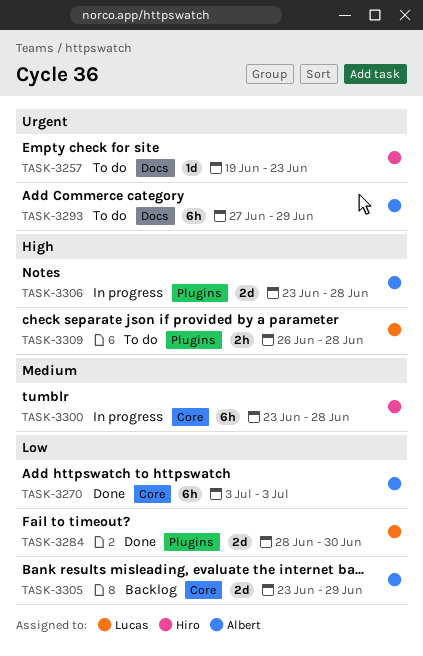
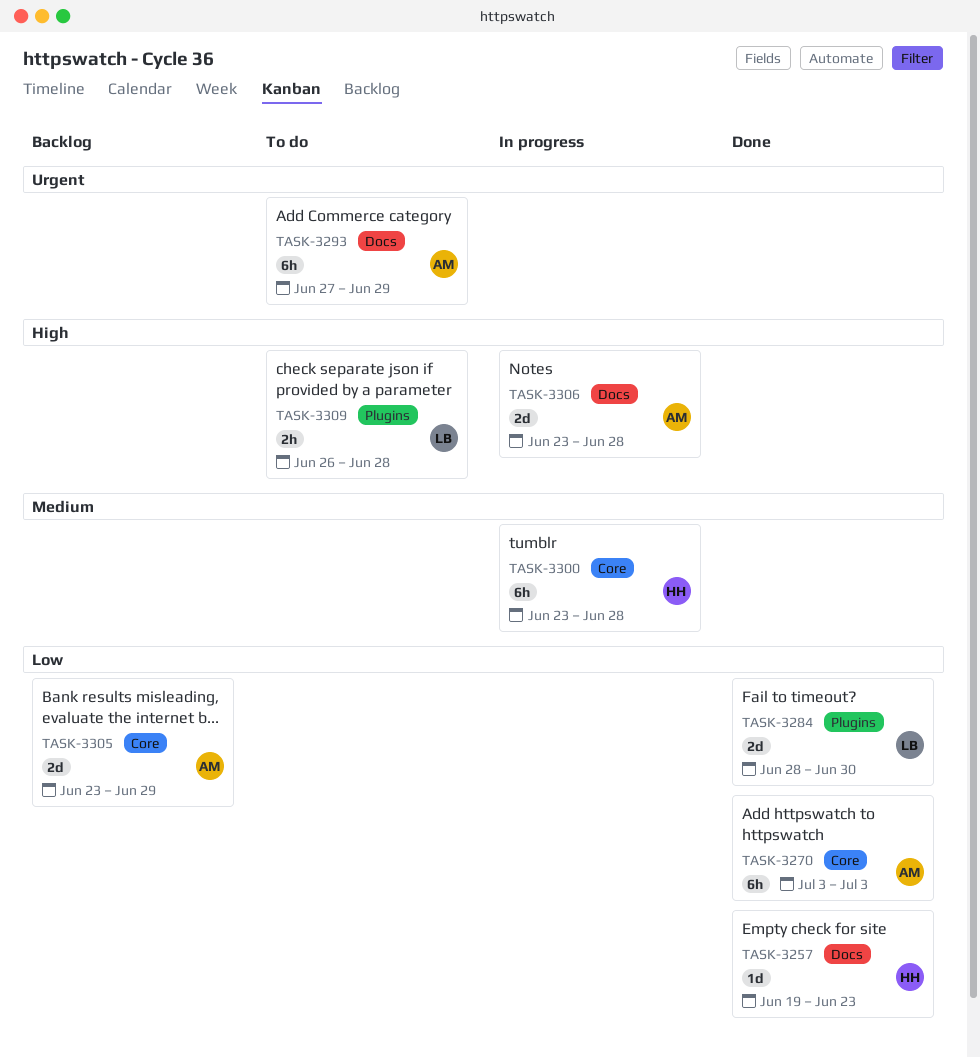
TASK-3257, status: To do -> Done
TASK-3257, priority: Urgent -> Low
TASK-3306, label: Plugins -> Docs

